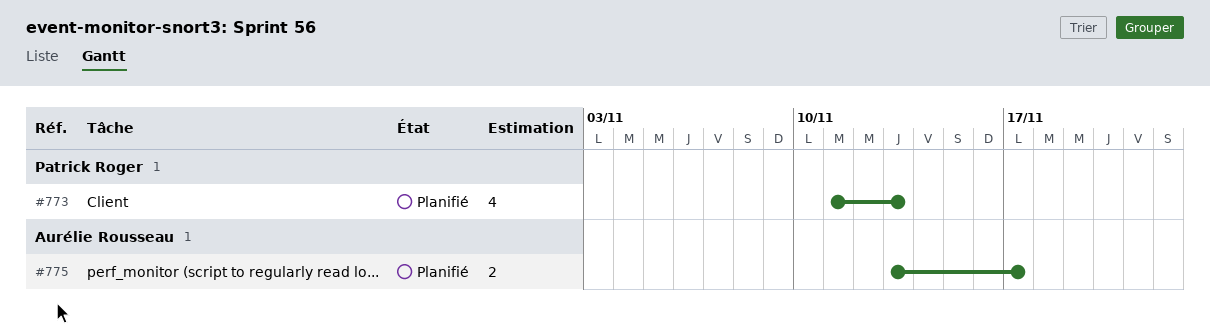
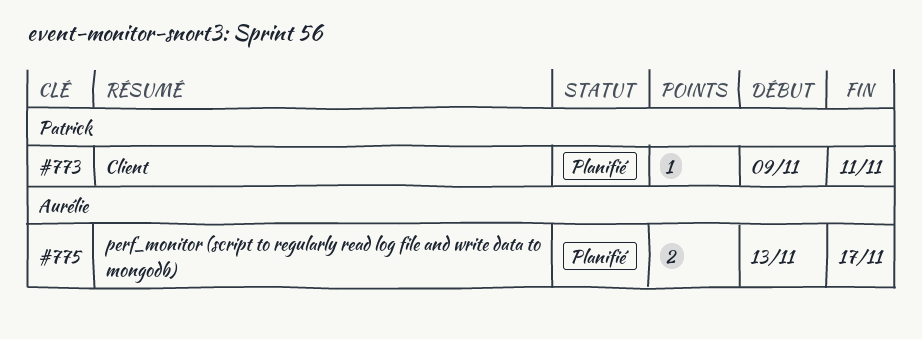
#773, estimate: 4 -> 1
#773, start: Nov 11 -> Nov 9
#773, due: Nov 13 -> Nov 11

